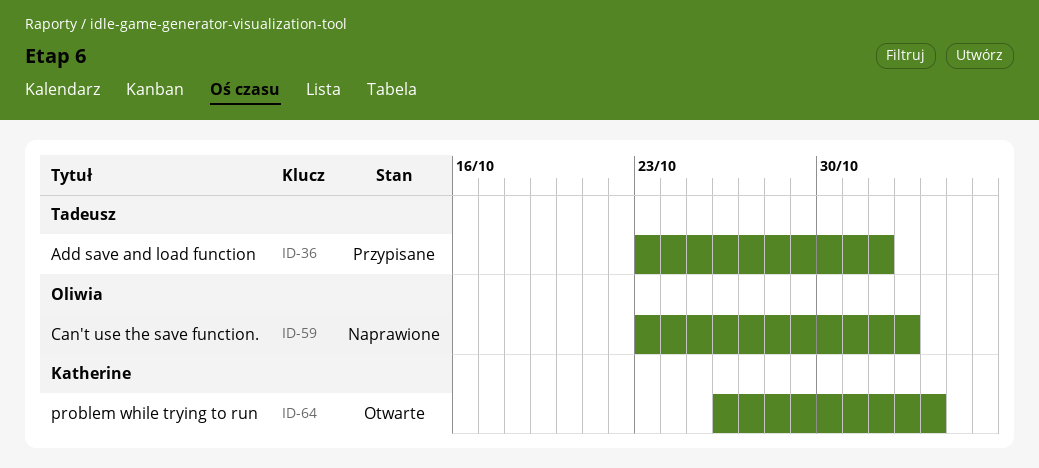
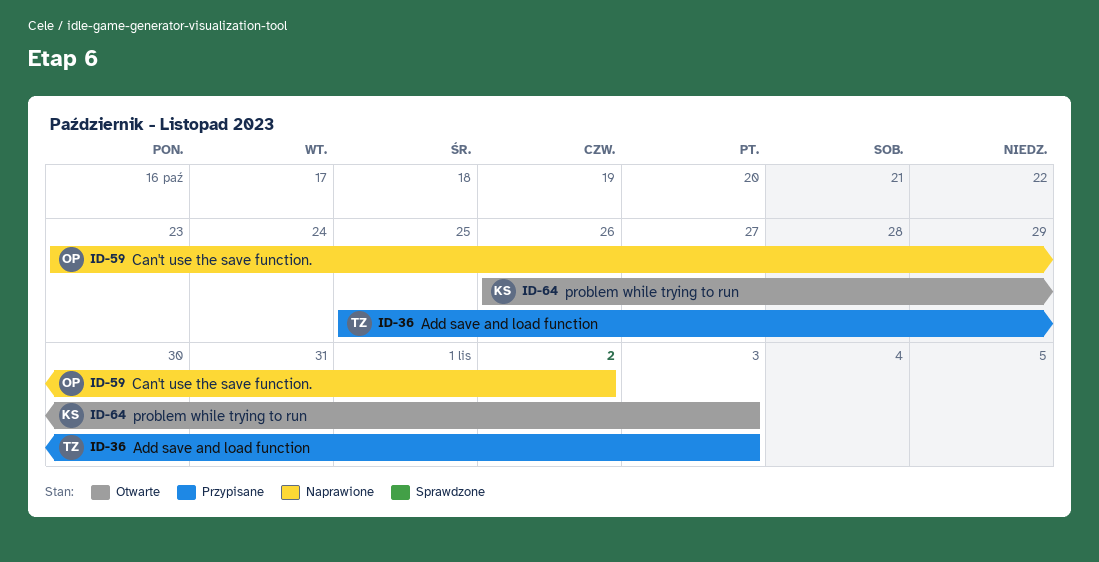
ID-36, start: Oct 23 -> Oct 25
ID-36, due: Nov 1 -> Nov 3

